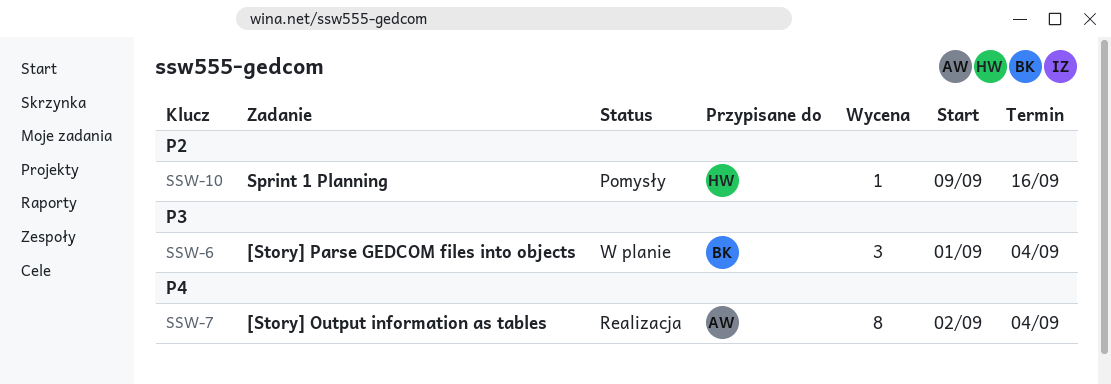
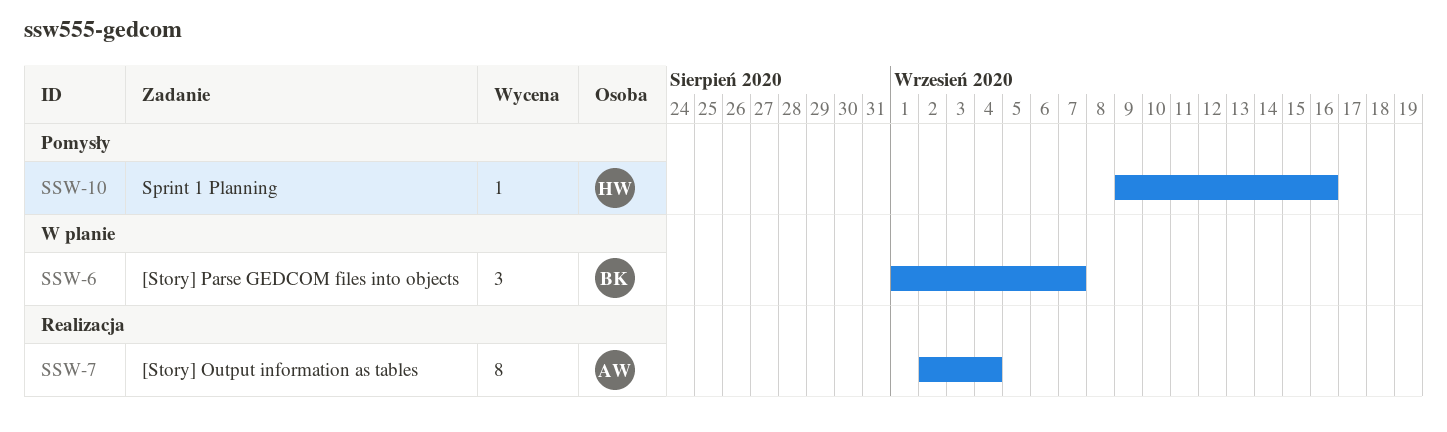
SSW-6, due: Sep 4 -> Sep 7

